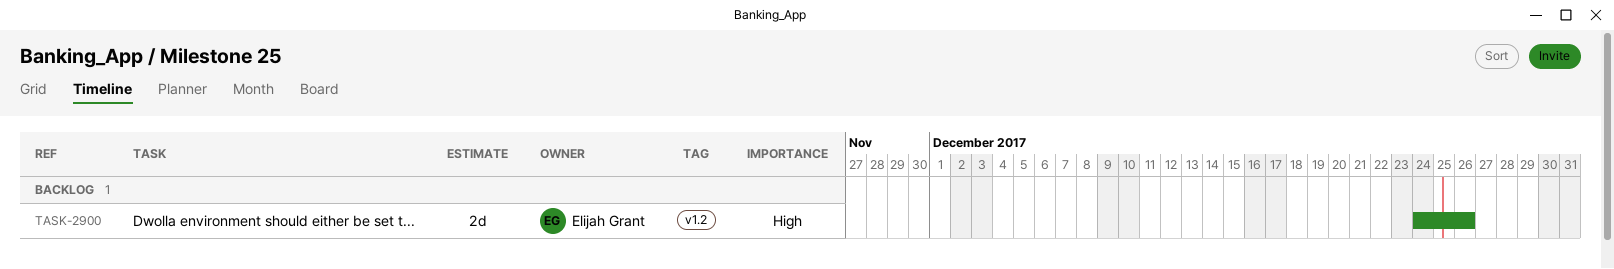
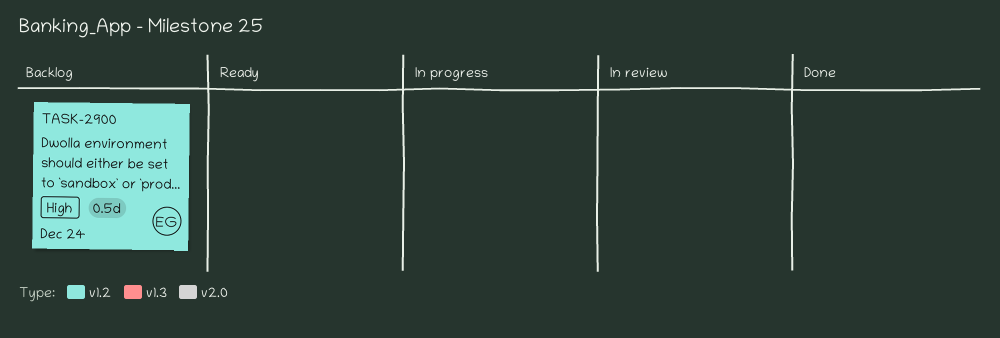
TASK-2900, estimate: 2d -> 0.5d
TASK-2900, due: Dec 26 -> Dec 24

